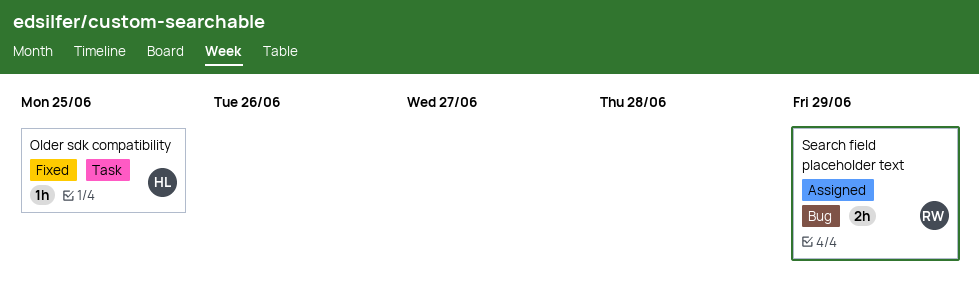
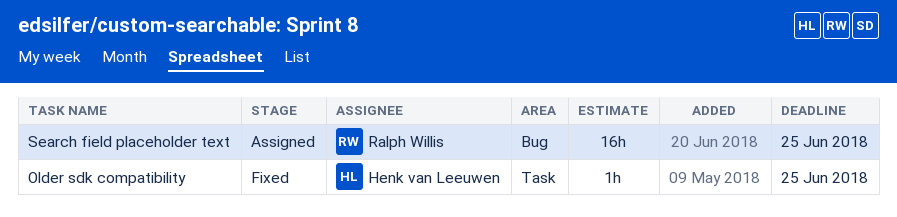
Search field placeholder text, estimate: 2h -> 16h
Search field placeholder text, due: Jun 29 -> Jun 25

